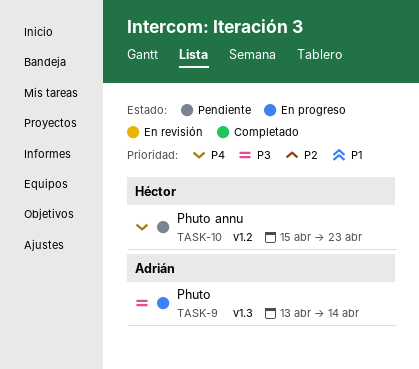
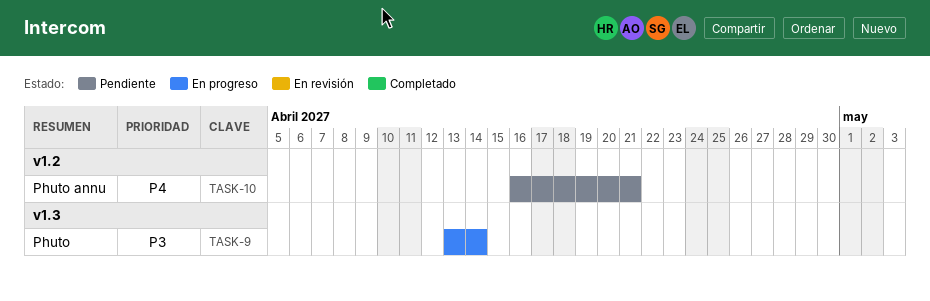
TASK-10, start: Apr 15 -> Apr 16
TASK-10, due: Apr 23 -> Apr 21

